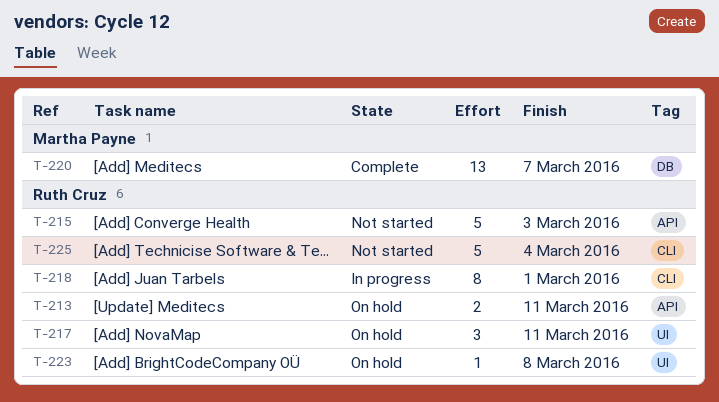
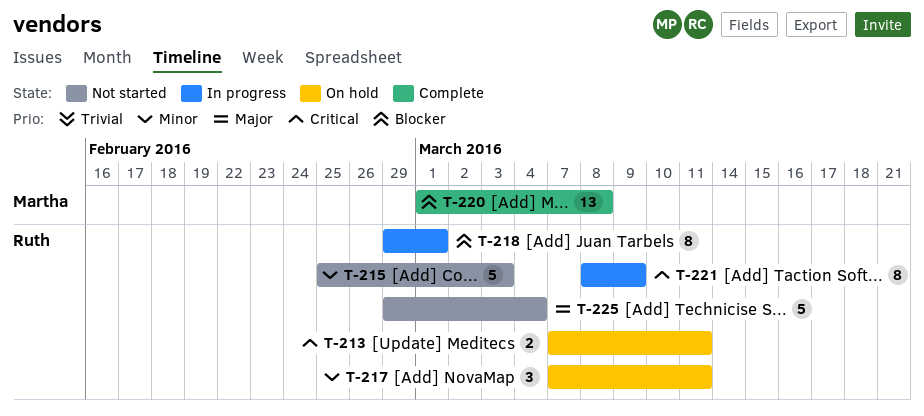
T-220, due: Mar 7 -> Mar 8
T-221: none -> present
T-223: present -> none

